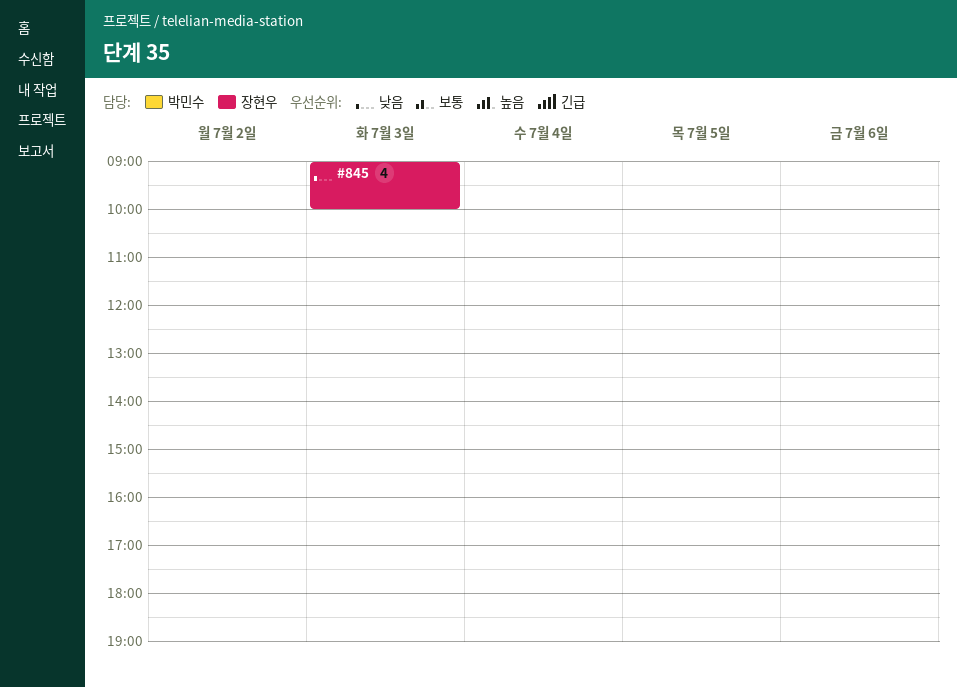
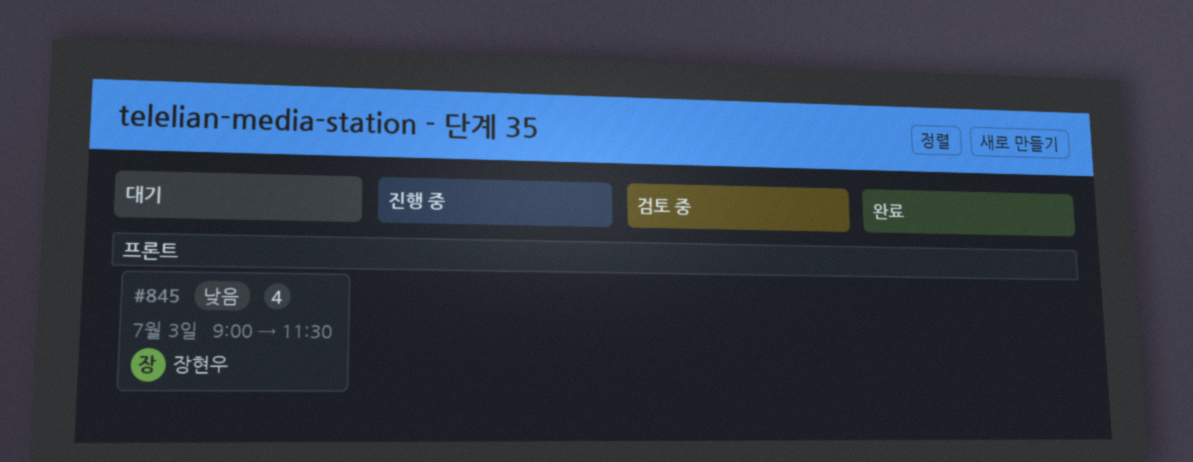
#845, ends: 10:00 -> 11:30

